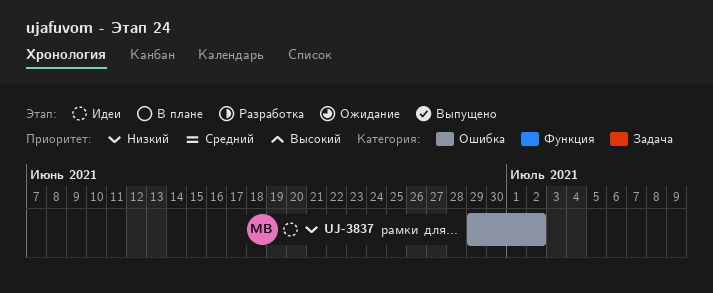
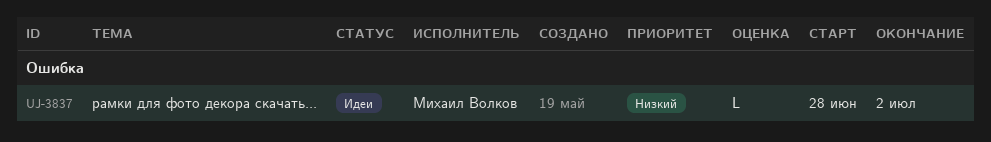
UJ-3837, start: Jun 29 -> Jun 28

